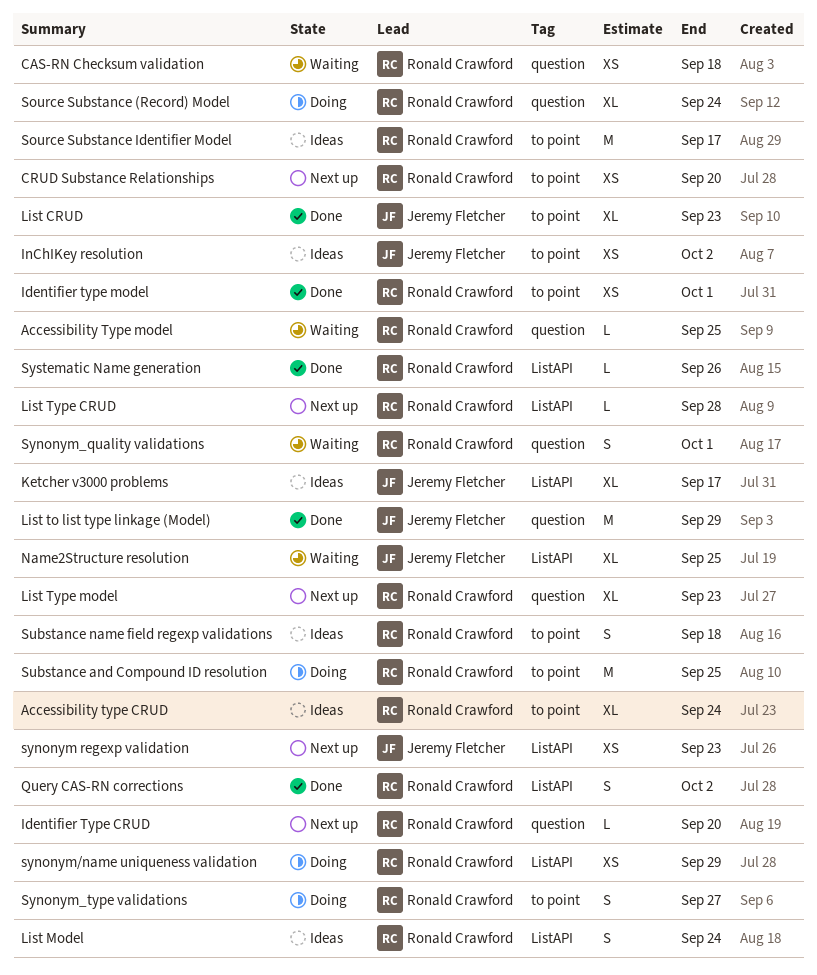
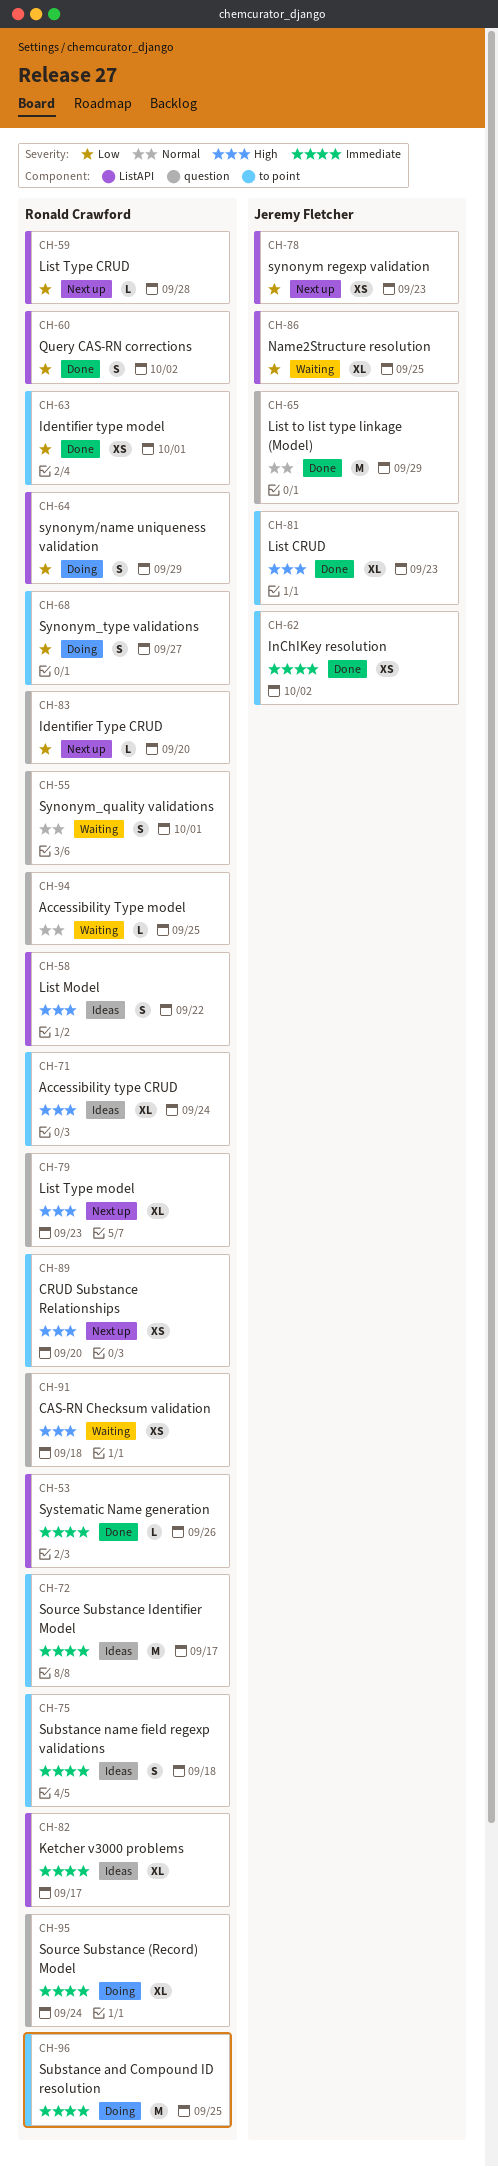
InChIKey resolution, status: Ideas -> Done
Ketcher v3000 problems, owner: Jeremy Fletcher -> Ronald Crawford
List Model, due: Sep 24 -> Sep 22
synonym/name uniqueness validation, estimate: XS -> S

